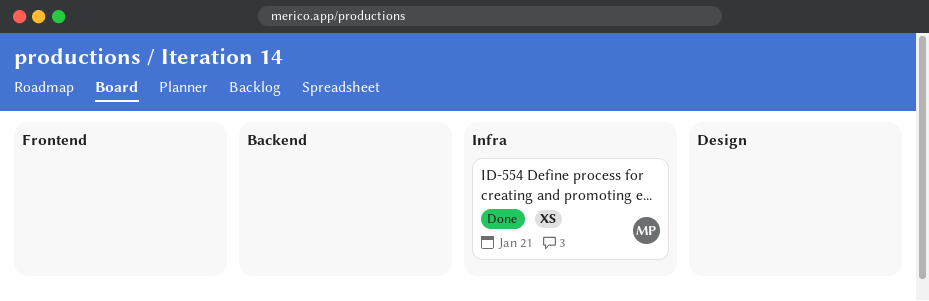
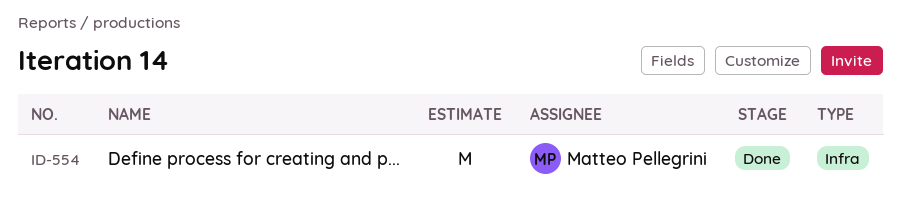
ID-554, estimate: XS -> M

